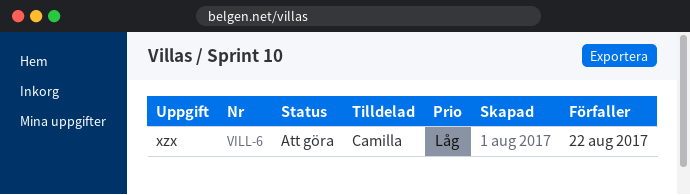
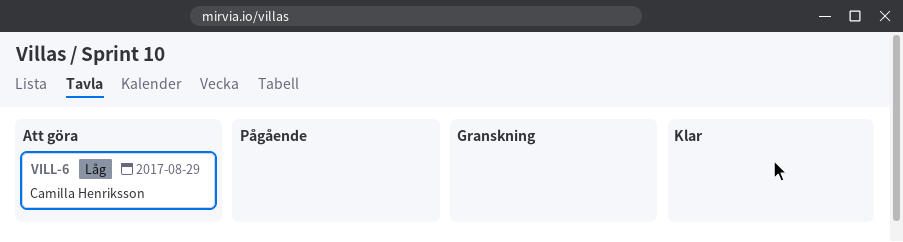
VILL-6, due: Aug 22 -> Aug 29

